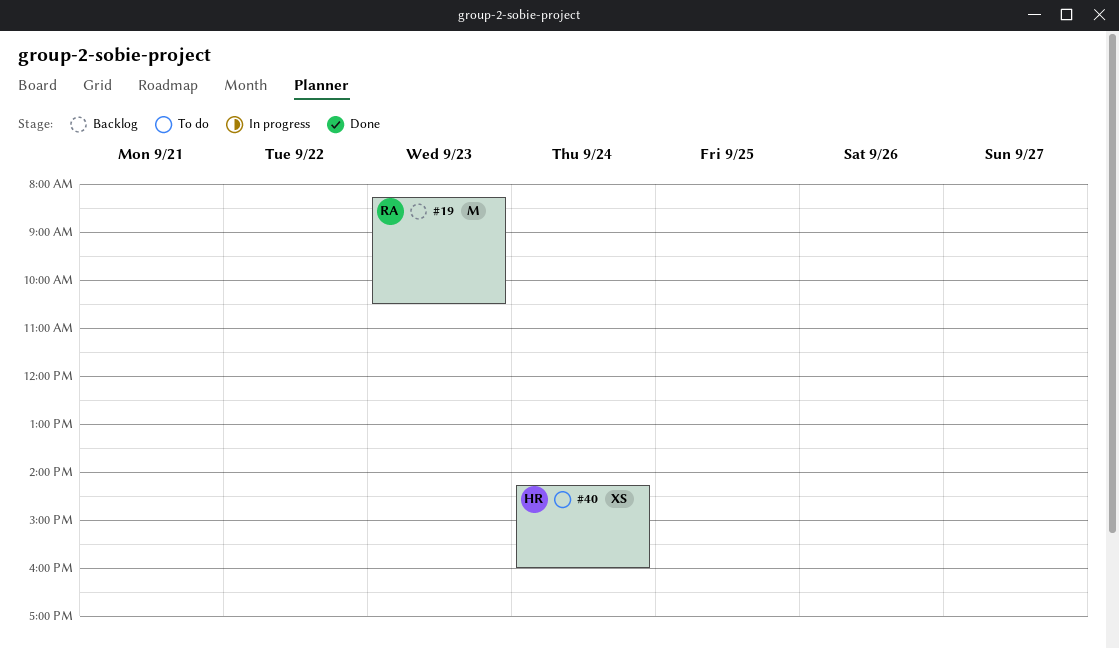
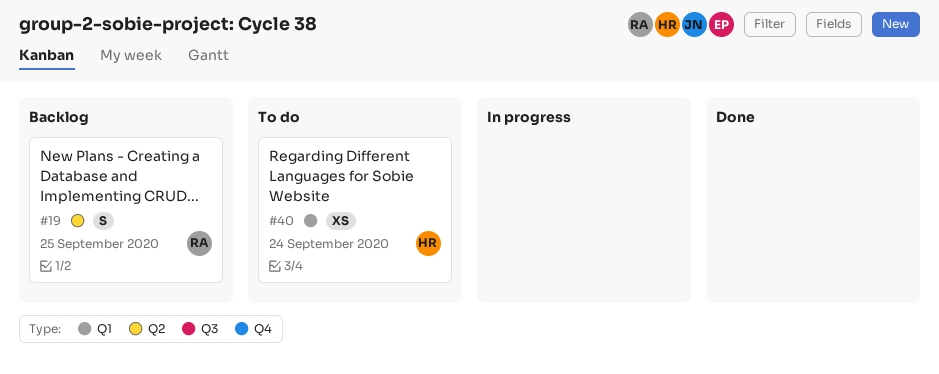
#19, estimate: M -> S
#19, day: Sep 23 -> Sep 25

